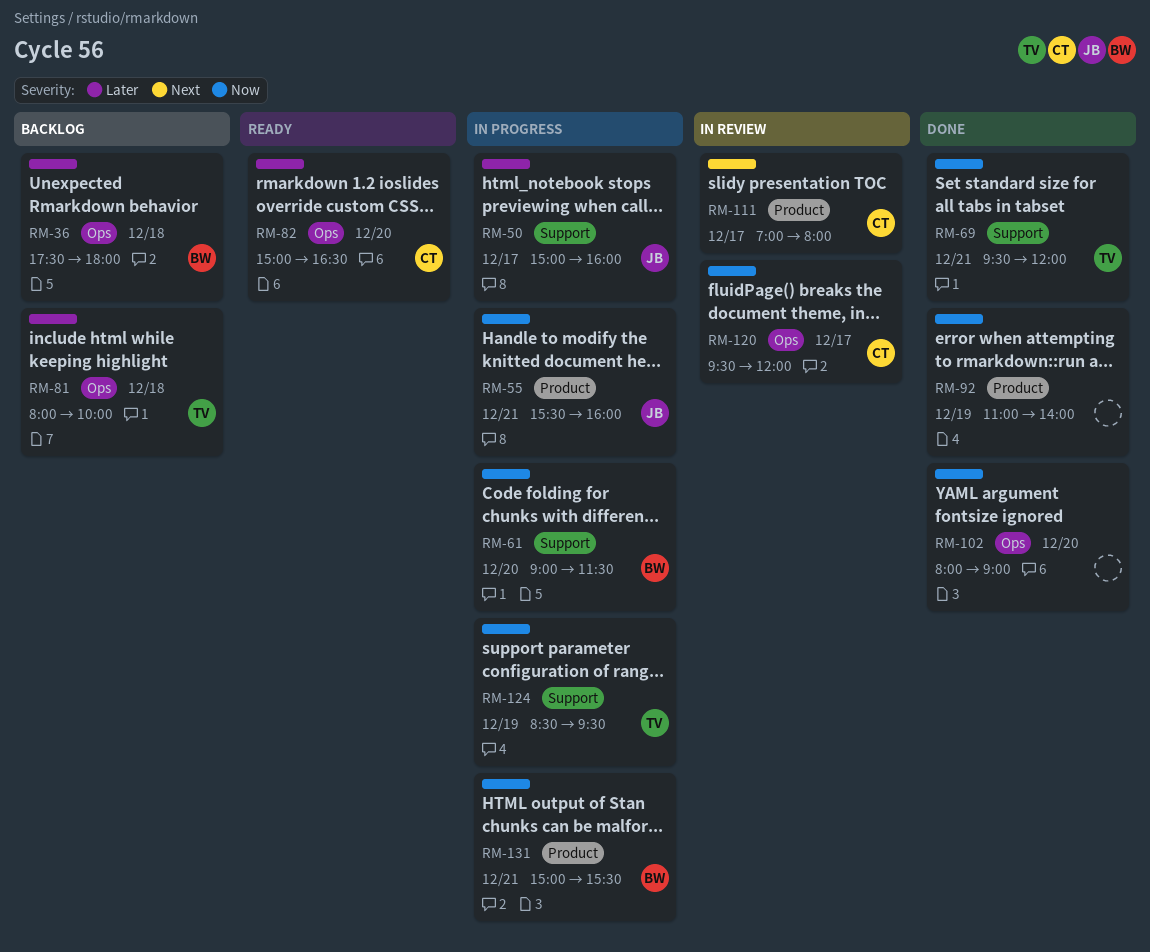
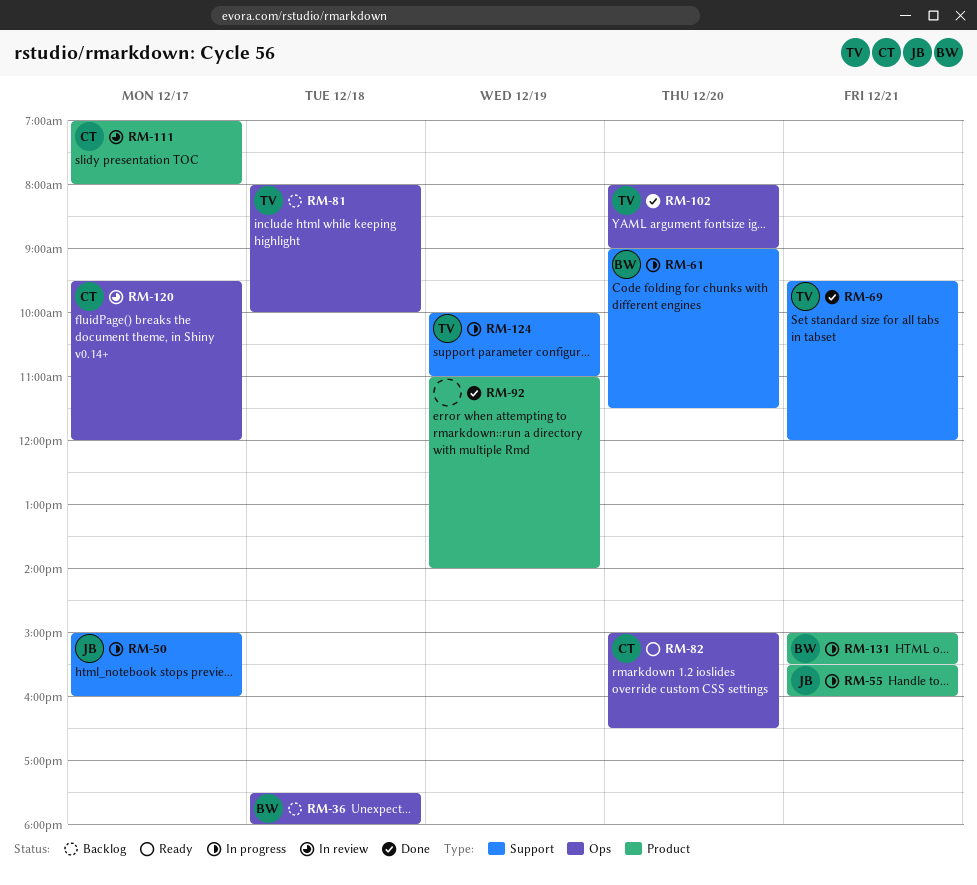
RM-102, owner: none -> TV
RM-124, begins: 08:30 -> 10:00
RM-124, ends: 09:30 -> 11:00

